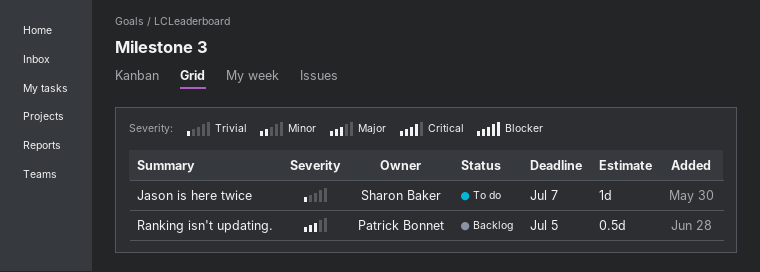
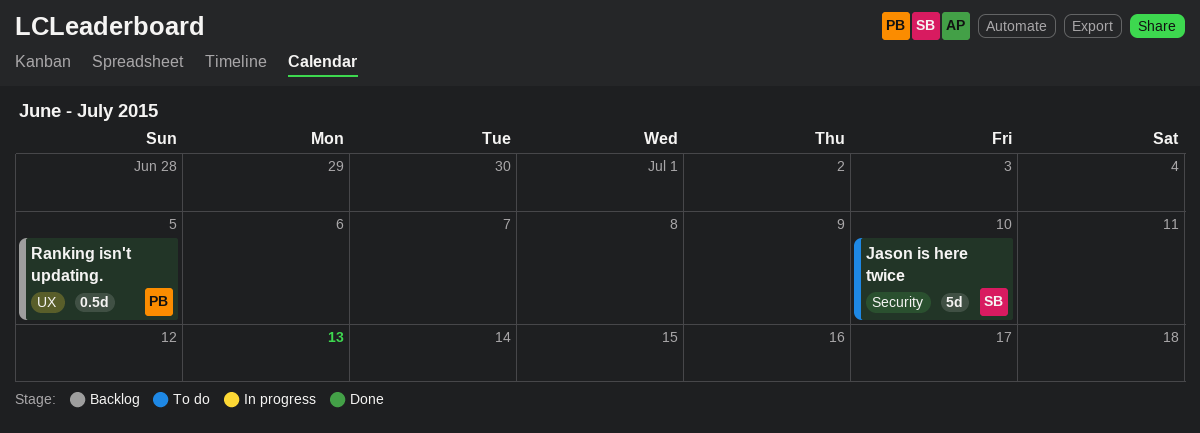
Jason is here twice, estimate: 1d -> 5d
Jason is here twice, due: Jul 7 -> Jul 10

